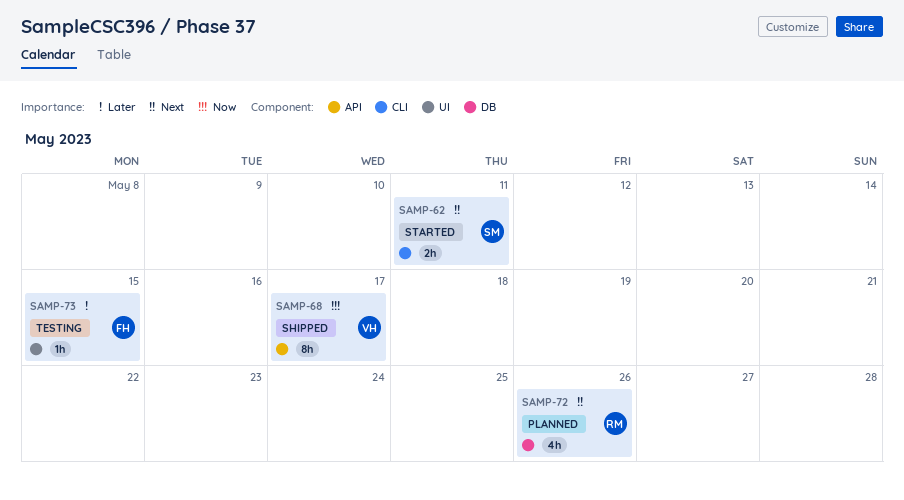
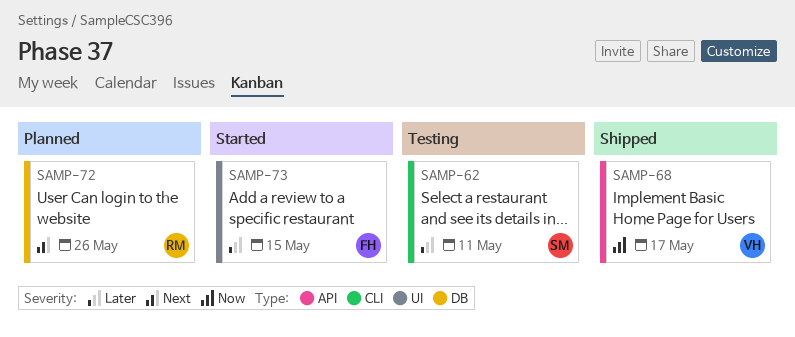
SAMP-62, status: Started -> Testing
SAMP-62, priority: Next -> Later
SAMP-73, status: Testing -> Started

